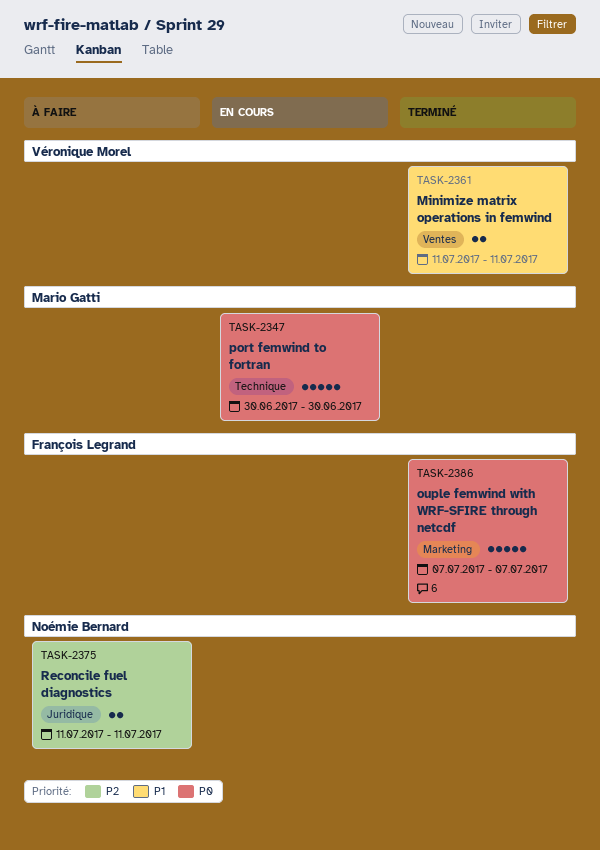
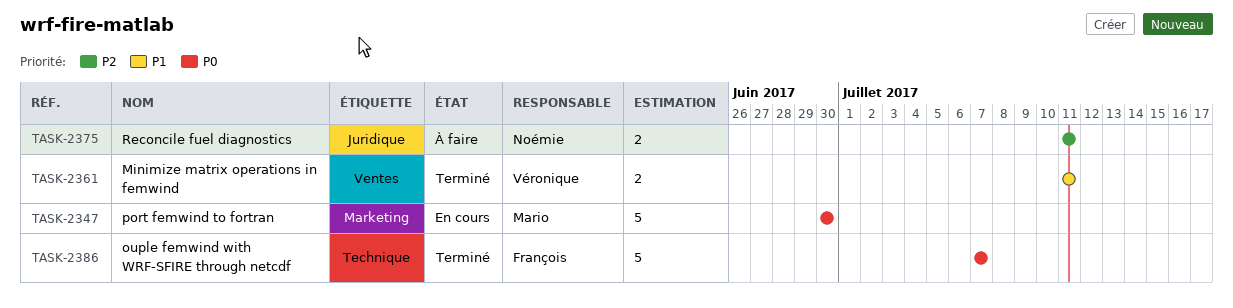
TASK-2347, label: Technique -> Marketing
TASK-2386, label: Marketing -> Technique

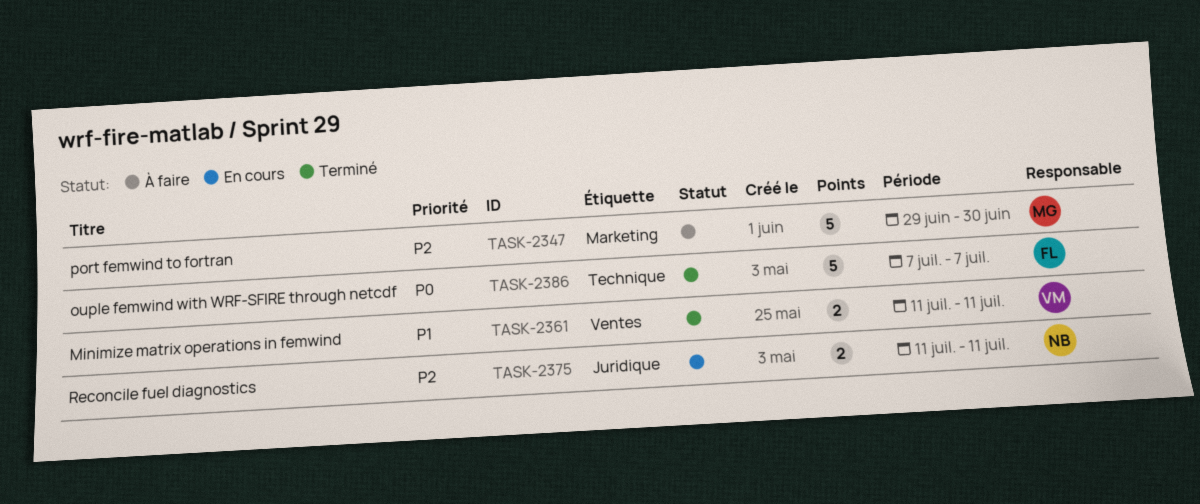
TASK-2347, status: En cours -> À faire
TASK-2347, priority: P0 -> P2
TASK-2347, start: Jun 30 -> Jun 29
TASK-2375, status: À faire -> En cours

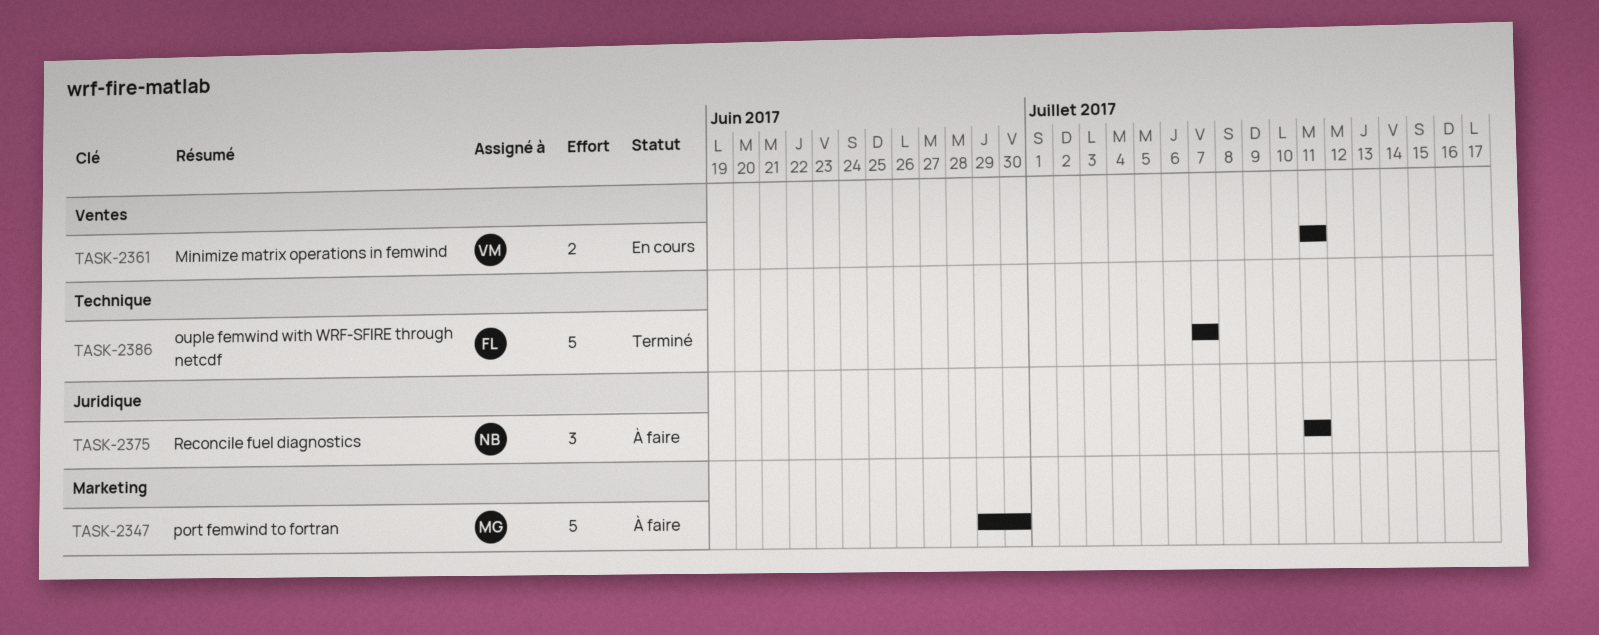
TASK-2361, status: Terminé -> En cours
TASK-2375, status: En cours -> À faire
TASK-2375, estimate: 2 -> 3

